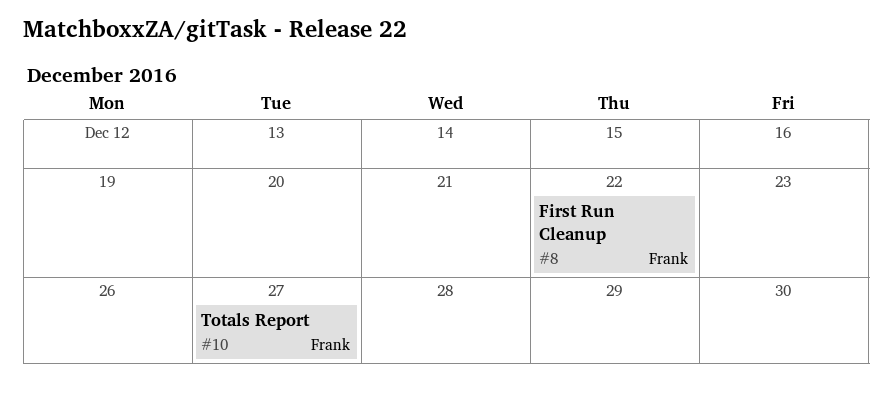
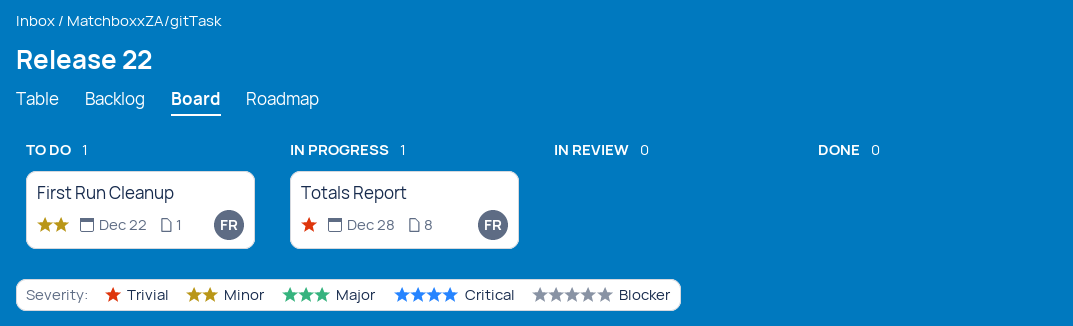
Totals Report, due: Dec 27 -> Dec 28

